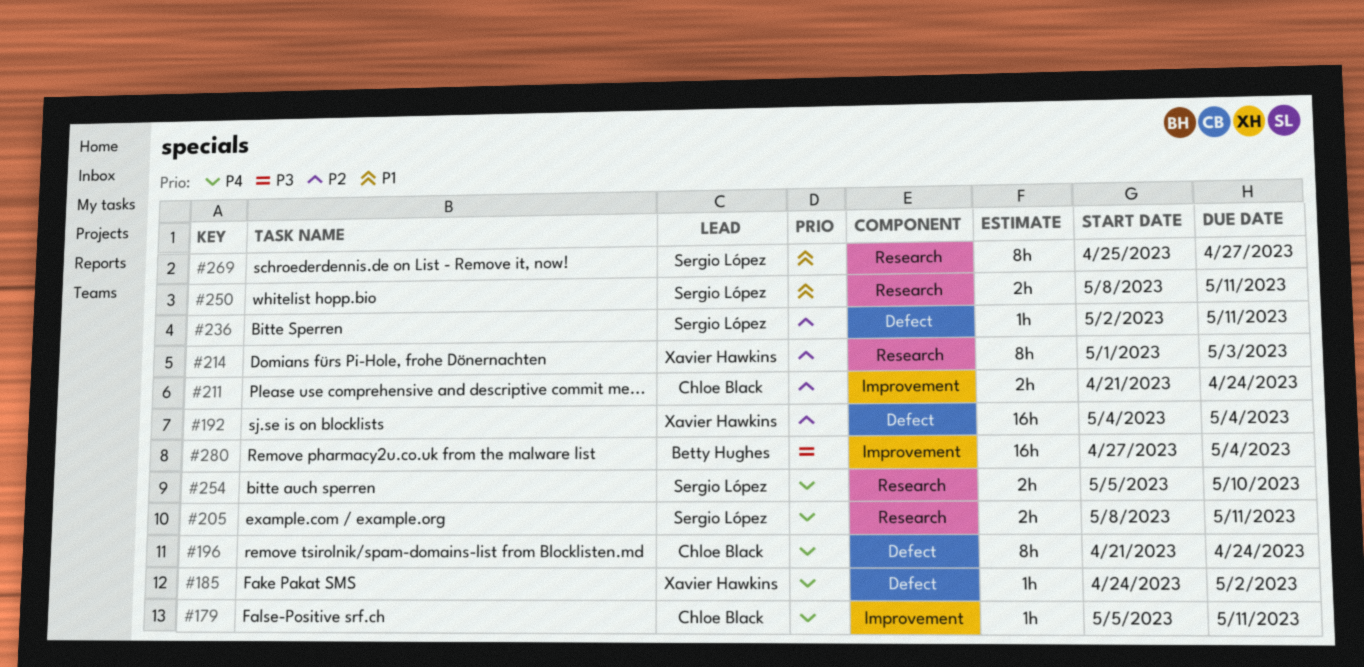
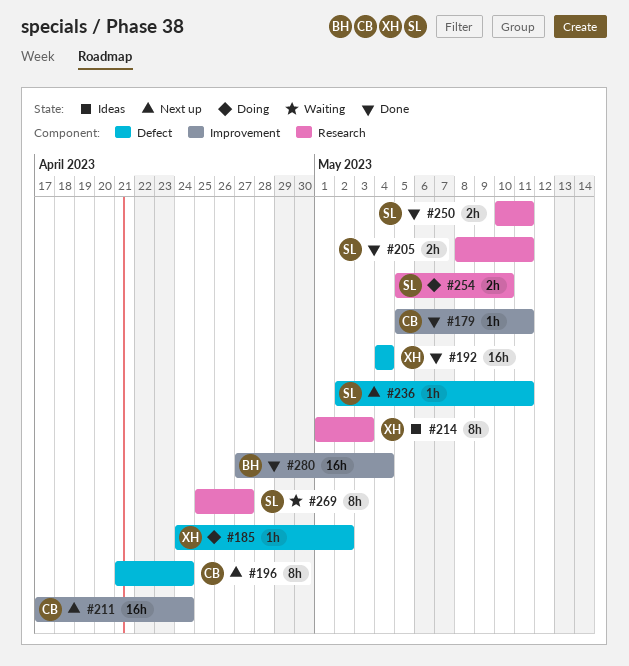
#211, estimate: 2h -> 16h
#211, start: Apr 21 -> Apr 17
#250, start: May 8 -> May 10

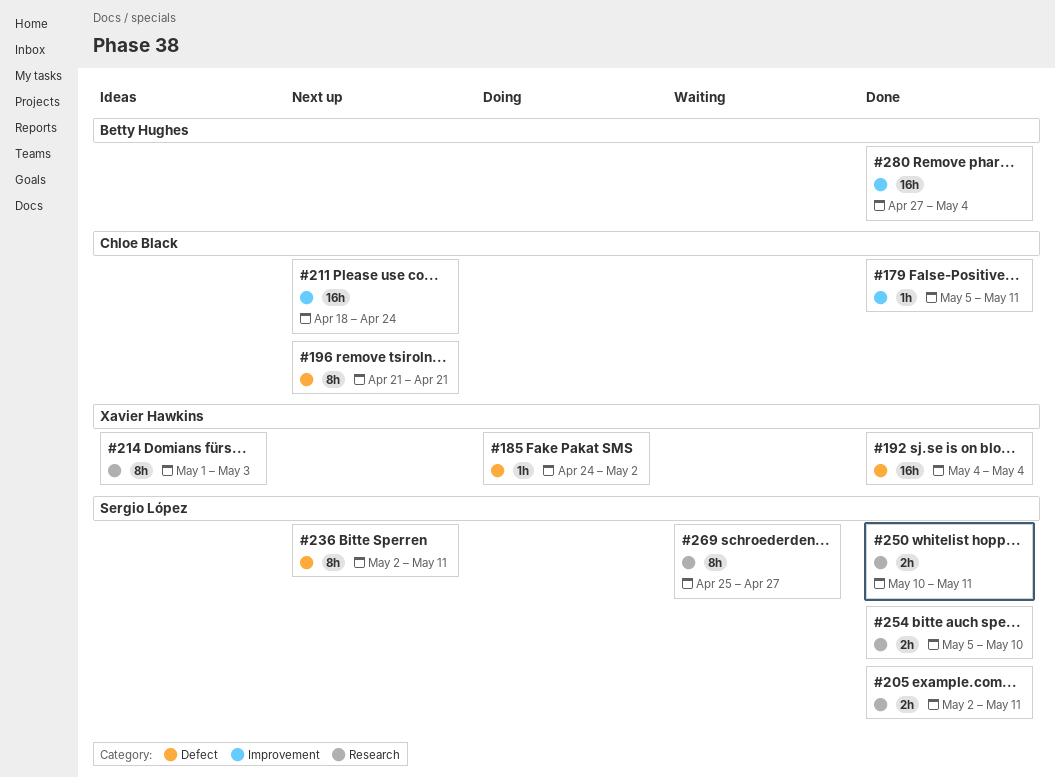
#196, due: Apr 24 -> Apr 21
#205, start: May 8 -> May 2
#211, start: Apr 17 -> Apr 18
#236, estimate: 1h -> 8h
#254, status: Doing -> Done

